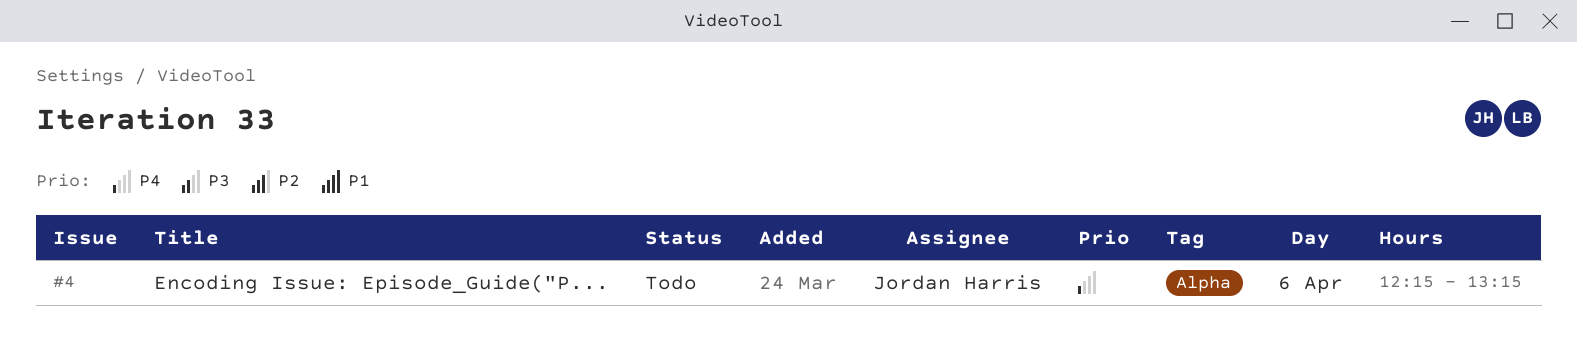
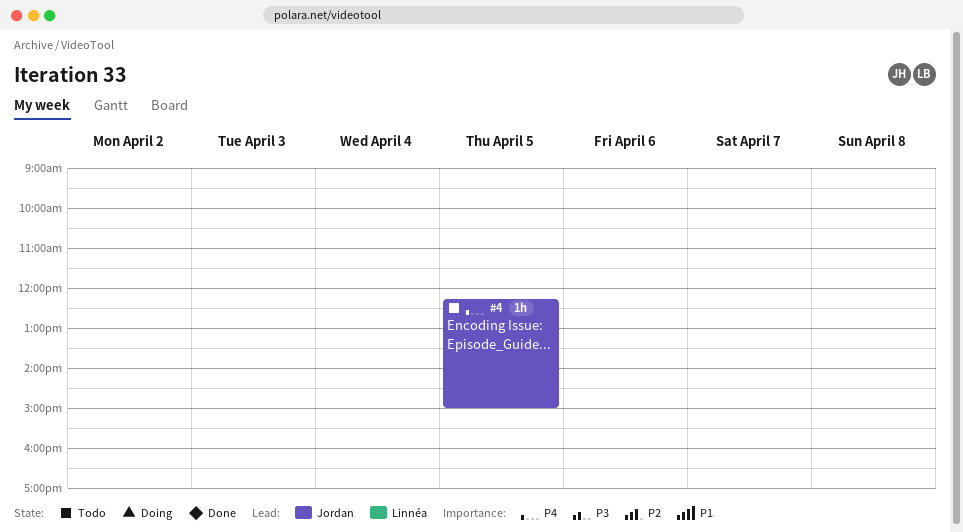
#4, day: Apr 6 -> Apr 5
#4, ends: 13:15 -> 15:00

